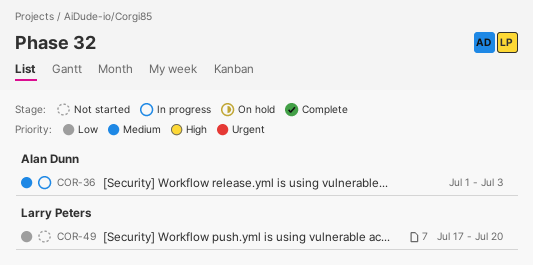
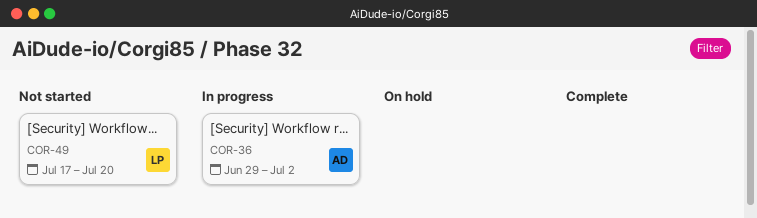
COR-36, start: Jul 1 -> Jun 29
COR-36, due: Jul 3 -> Jul 2

